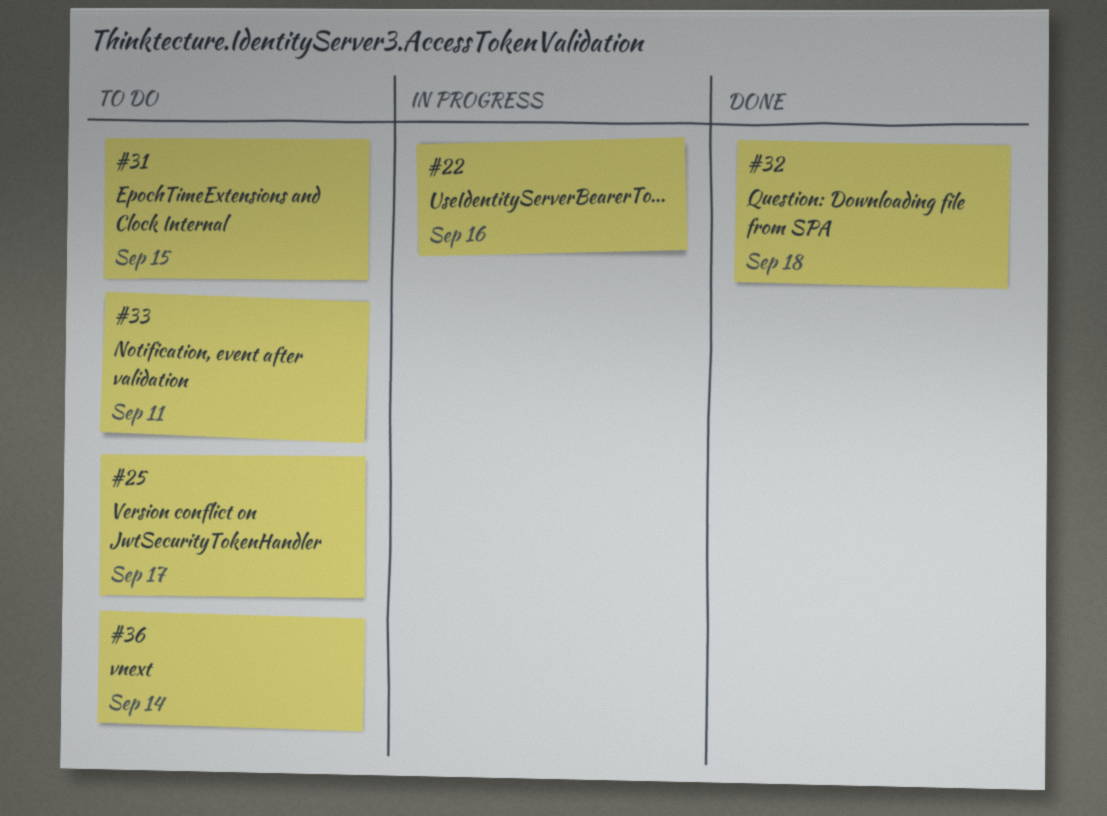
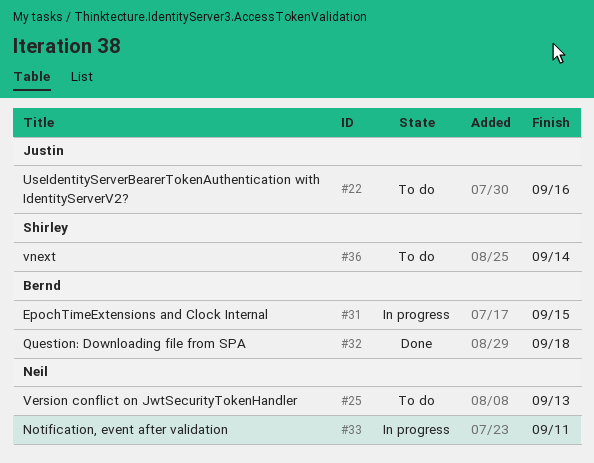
#22, status: In progress -> To do
#25, due: Sep 17 -> Sep 13
#31, status: To do -> In progress
#33, status: To do -> In progress

